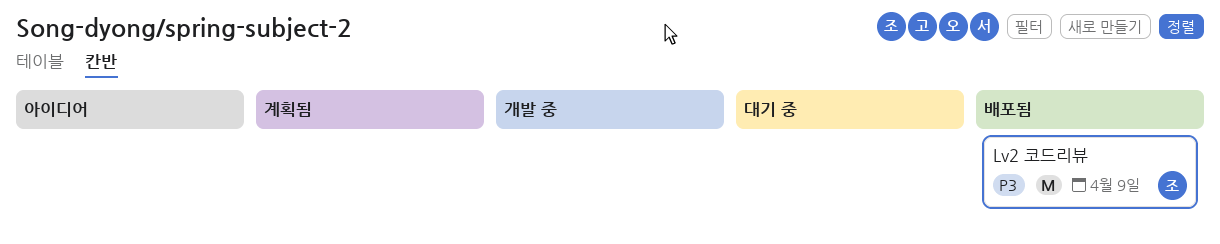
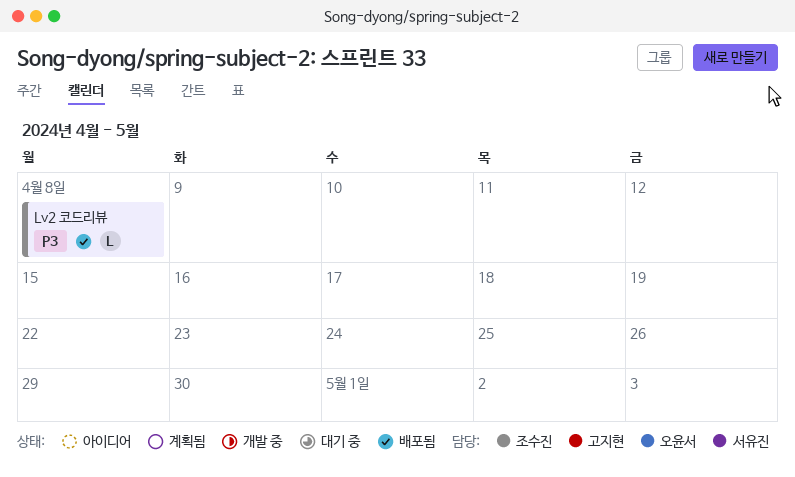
Lv2 코드리뷰, estimate: M -> L
Lv2 코드리뷰, due: Apr 9 -> Apr 8

